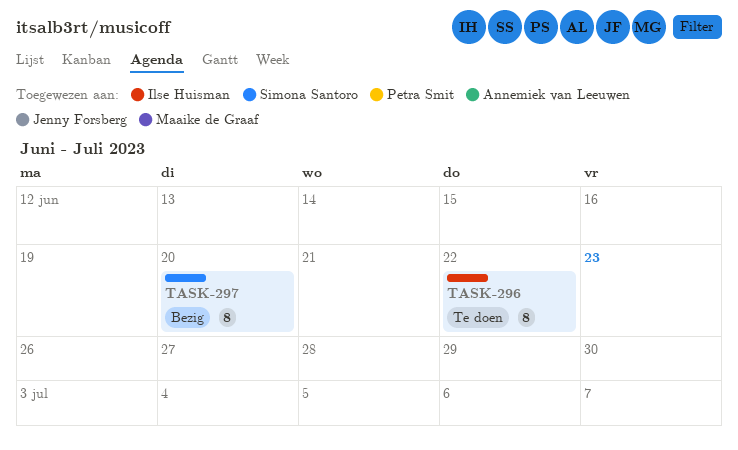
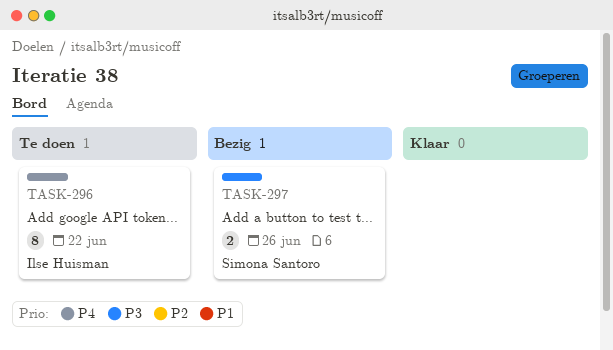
TASK-297, estimate: 8 -> 2
TASK-297, due: Jun 20 -> Jun 26

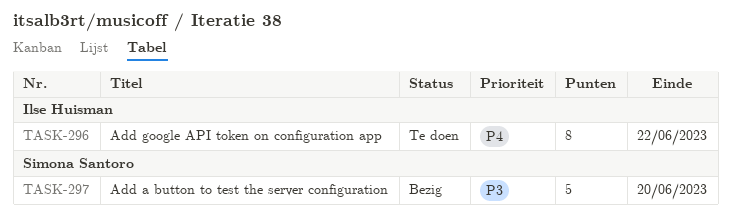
TASK-297, estimate: 2 -> 5
TASK-297, due: Jun 26 -> Jun 20

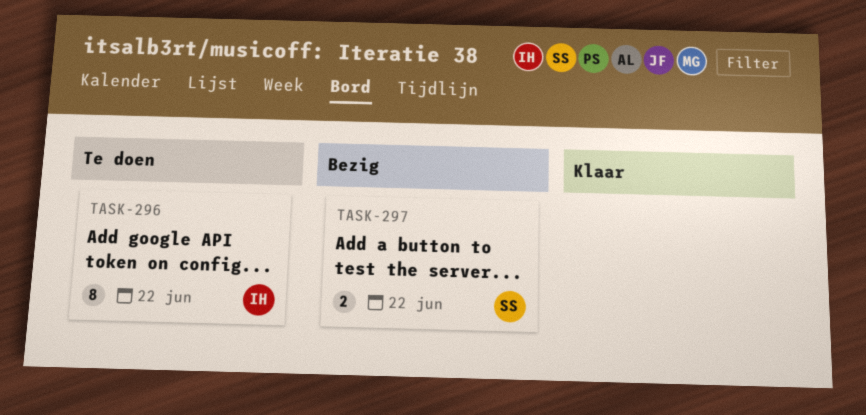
TASK-297, estimate: 5 -> 2
TASK-297, due: Jun 20 -> Jun 22

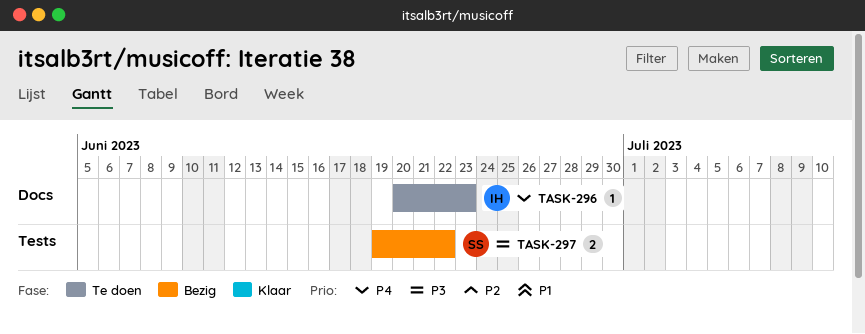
TASK-296, estimate: 8 -> 1
TASK-296, due: Jun 22 -> Jun 23

